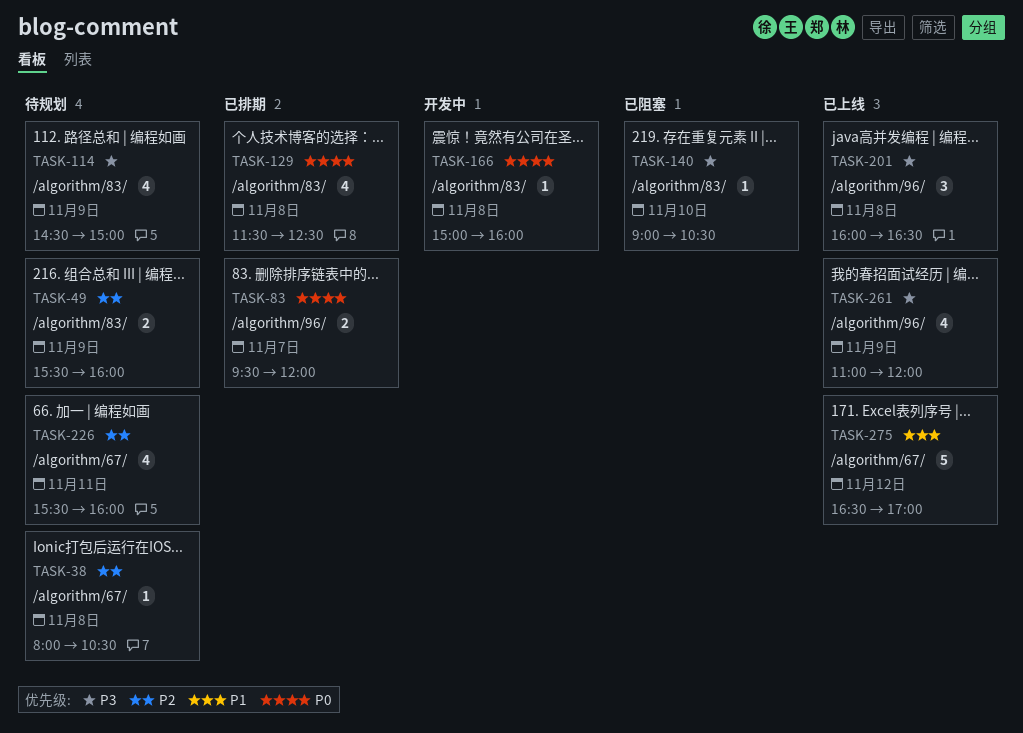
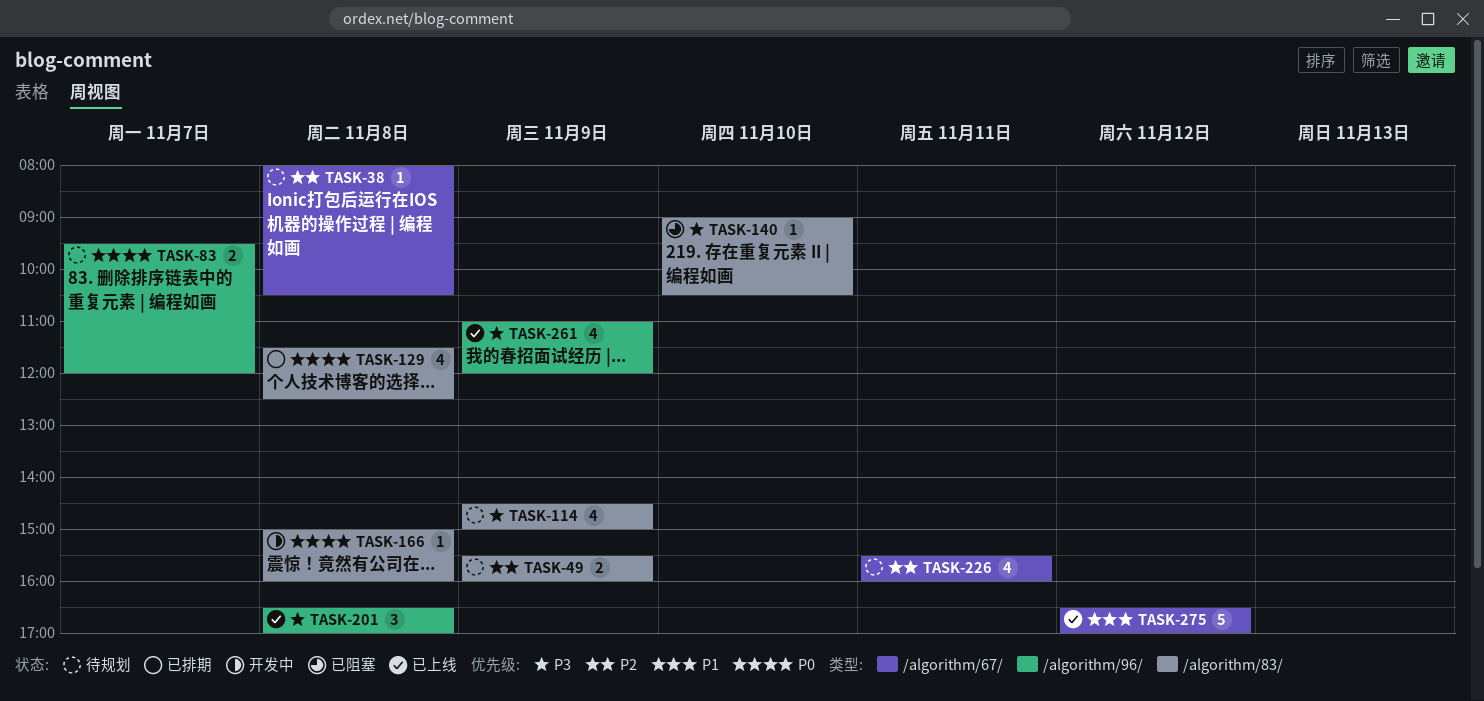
TASK-83, status: 已排期 -> 待规划
TASK-201, begins: 16:00 -> 16:30
TASK-201, ends: 16:30 -> 17:00

